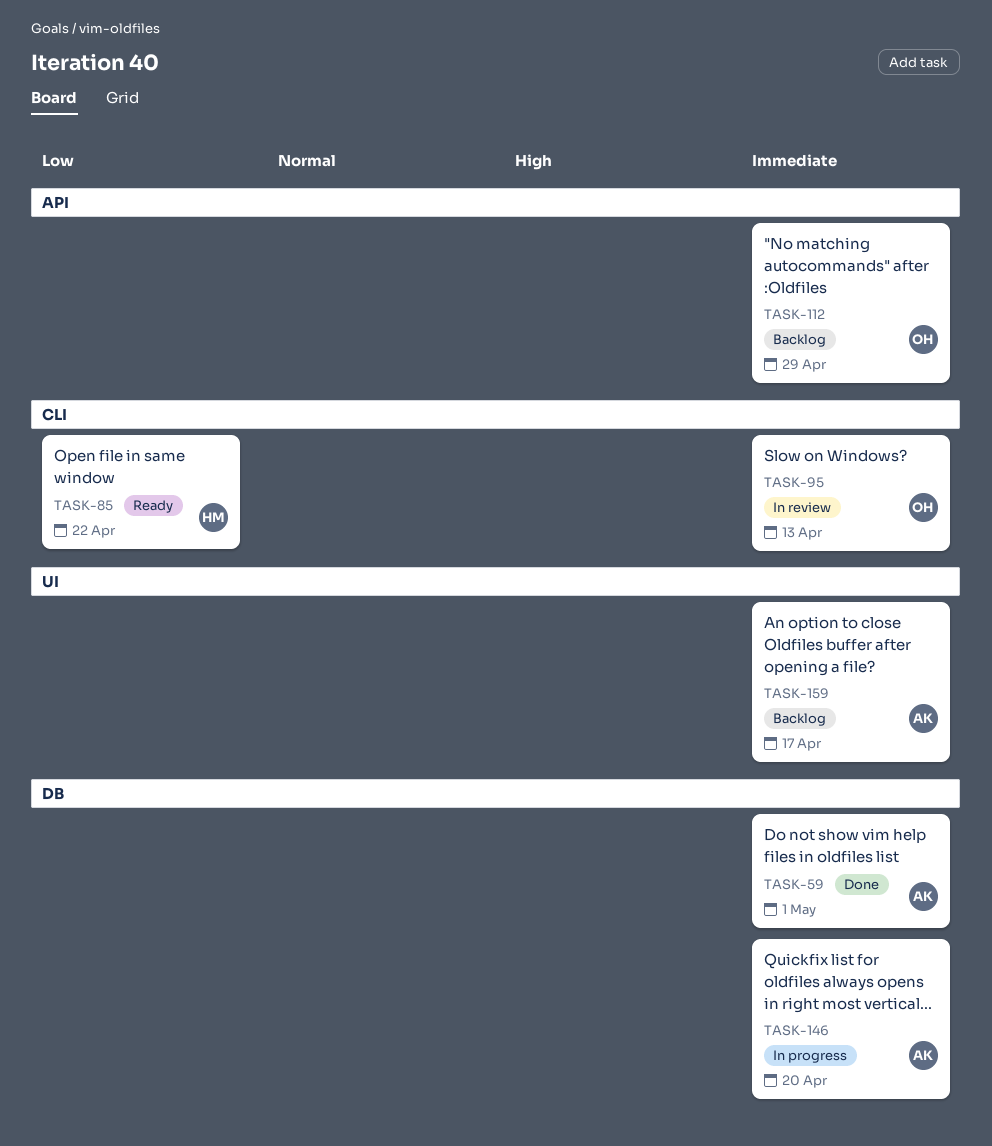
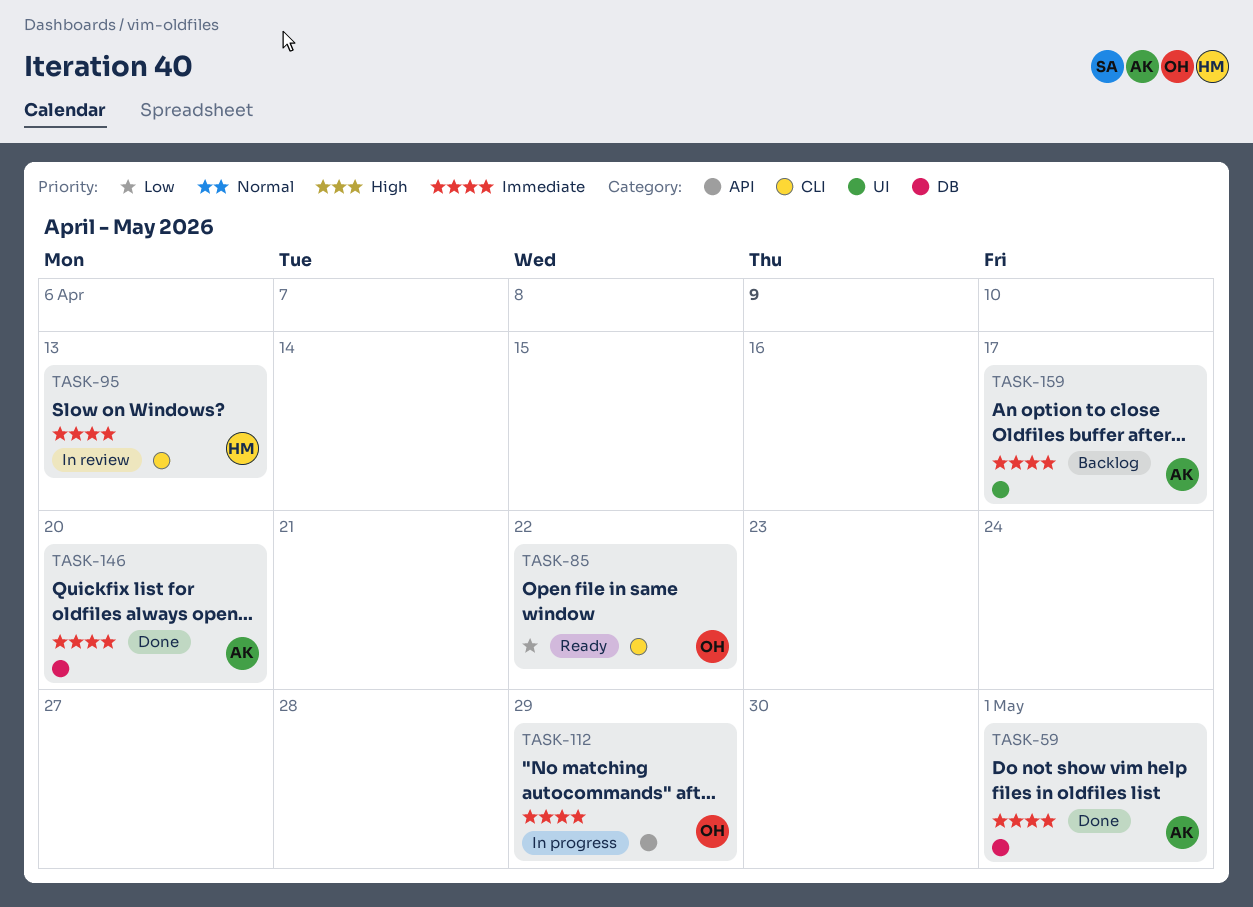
TASK-85, owner: HM -> OH
TASK-95, owner: OH -> HM
TASK-112, status: Backlog -> In progress
TASK-146, status: In progress -> Done

